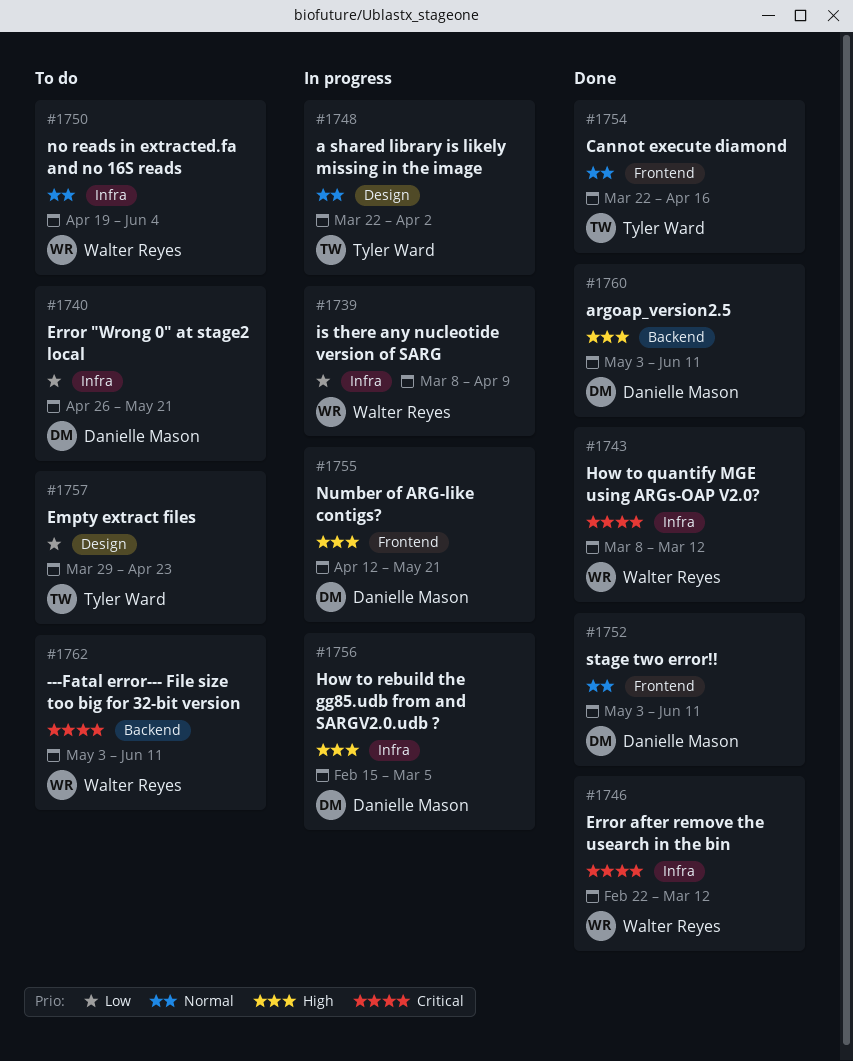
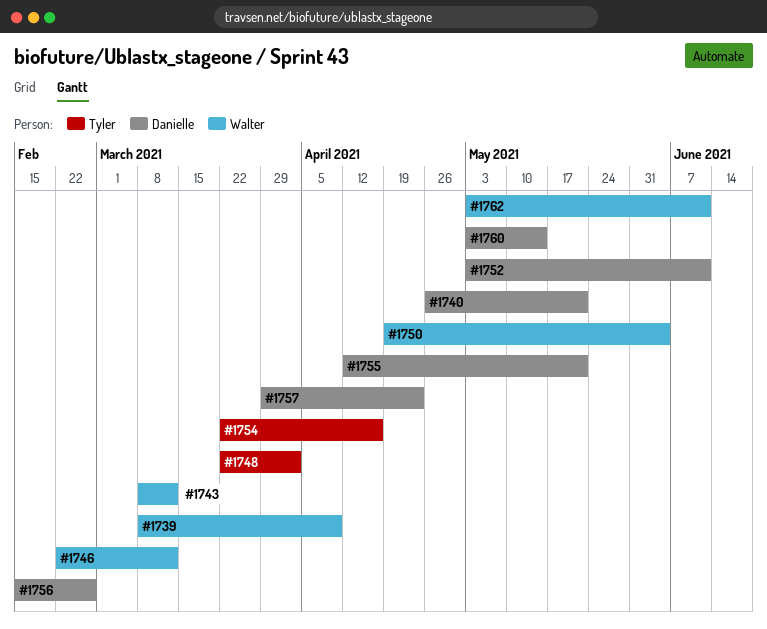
#1756, due: Mar 5 -> Feb 26
#1757, owner: Tyler Ward -> Danielle Mason
#1760, due: Jun 11 -> May 14

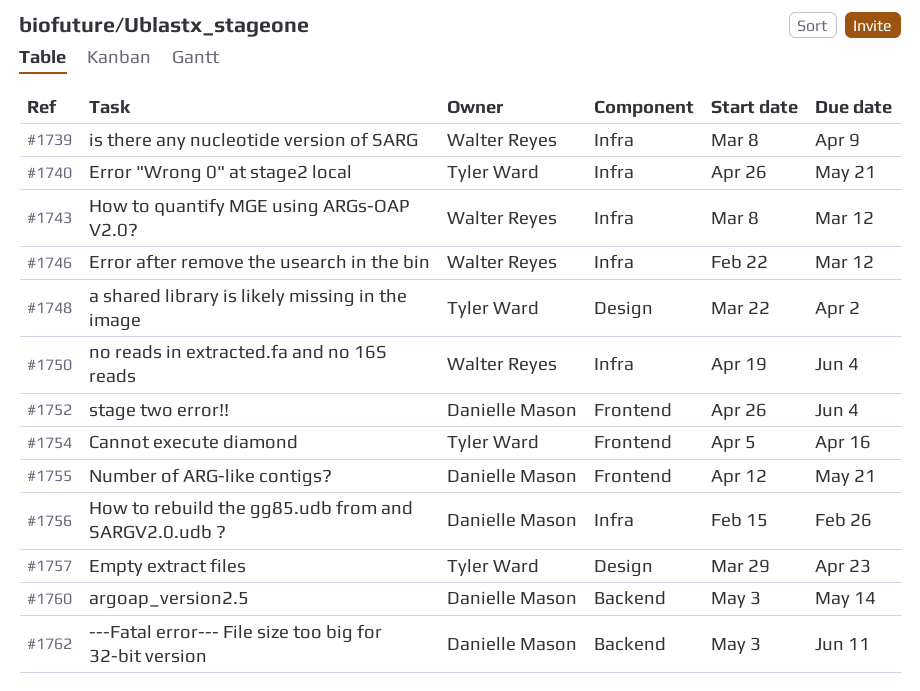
#1740, owner: Danielle Mason -> Tyler Ward
#1752, start: May 3 -> Apr 26
#1752, due: Jun 11 -> Jun 4
#1754, start: Mar 22 -> Apr 5
#1757, owner: Danielle Mason -> Tyler Ward
#1762, owner: Walter Reyes -> Danielle Mason

